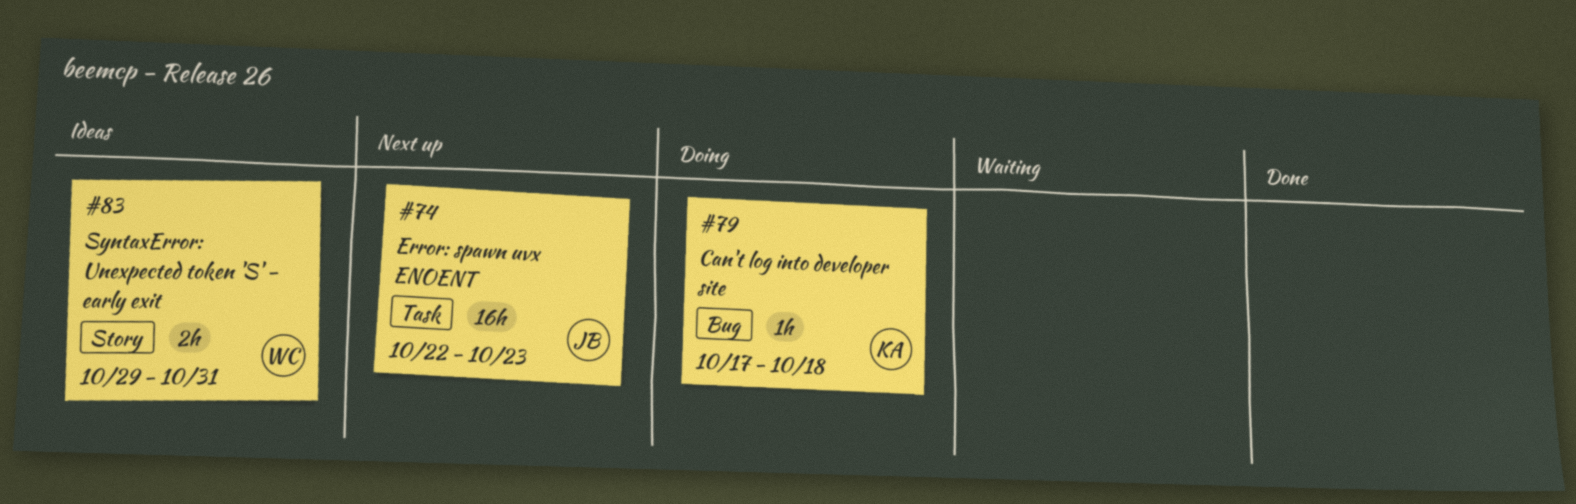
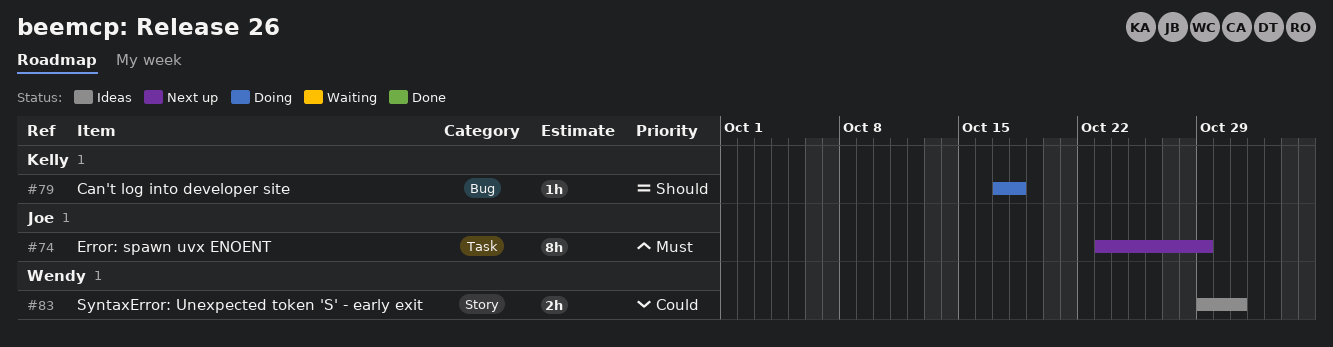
#74, estimate: 16h -> 8h
#74, start: Oct 22 -> Oct 23
#74, due: Oct 23 -> Oct 29

